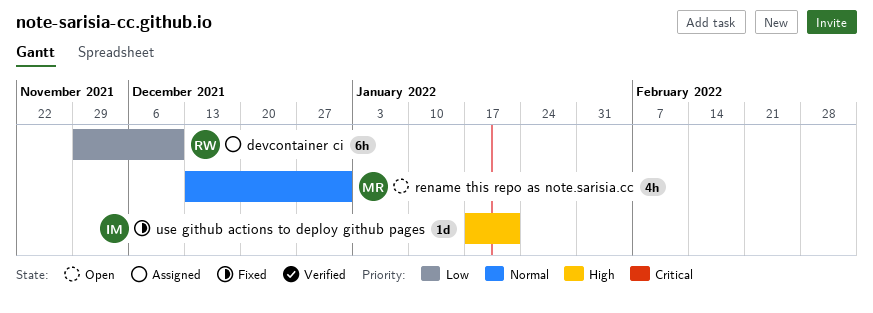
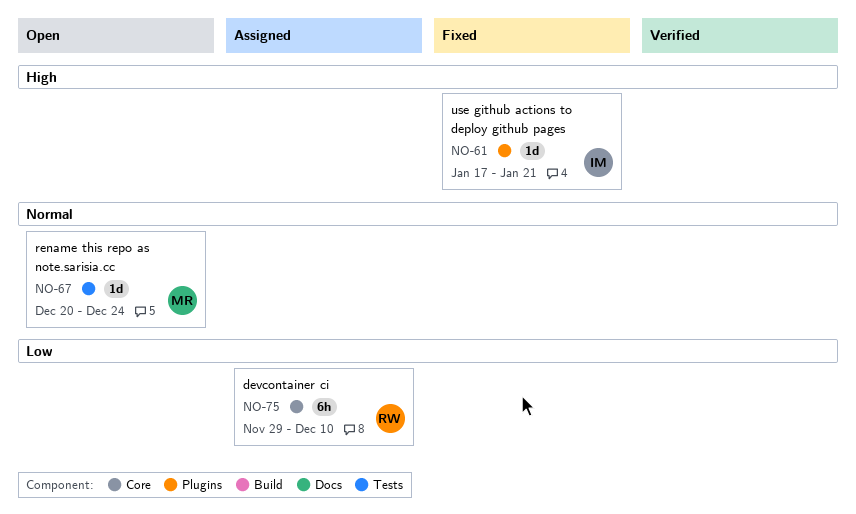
rename this repo as note.sarisia.cc, estimate: 4h -> 1d
rename this repo as note.sarisia.cc, start: Dec 13 -> Dec 20
rename this repo as note.sarisia.cc, due: Dec 31 -> Dec 24

